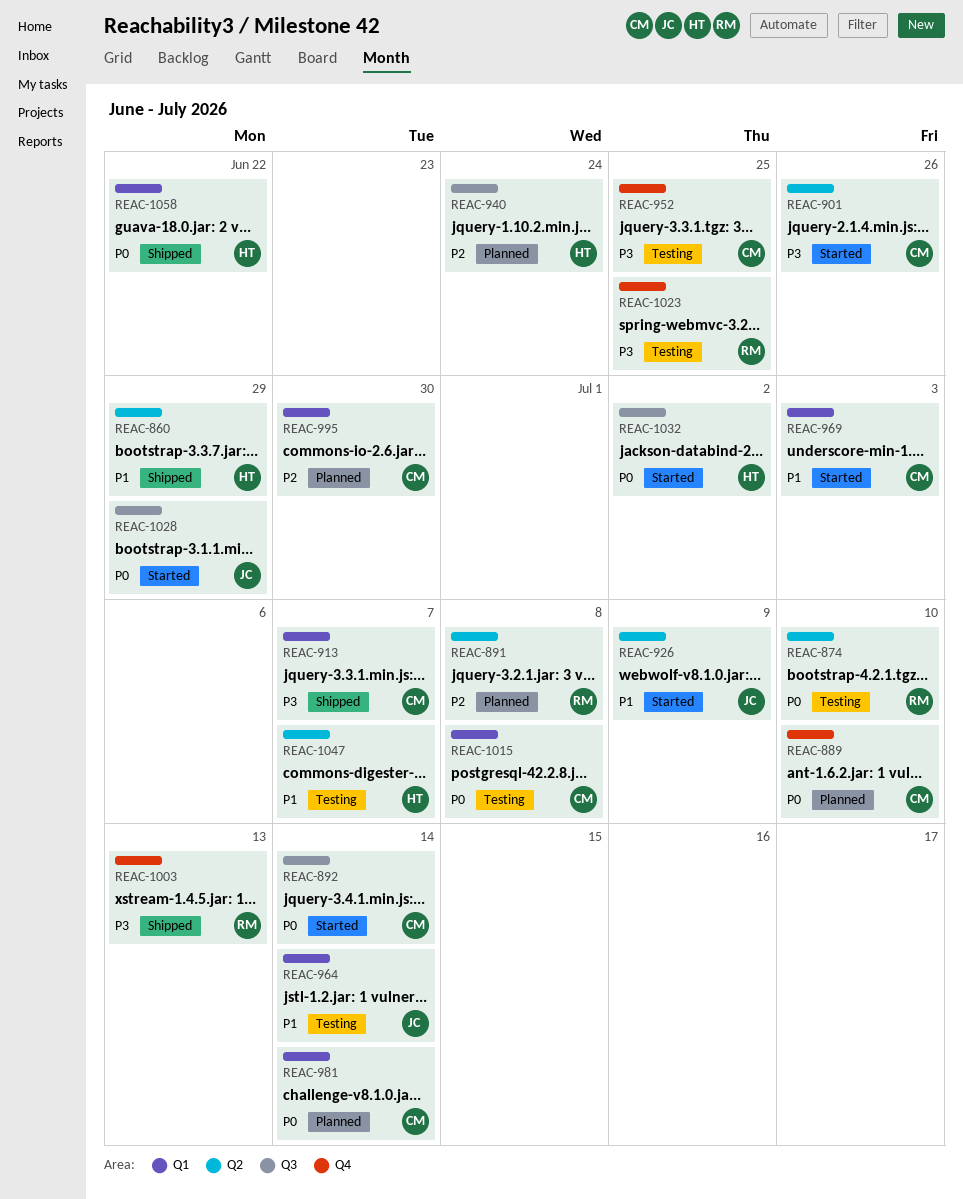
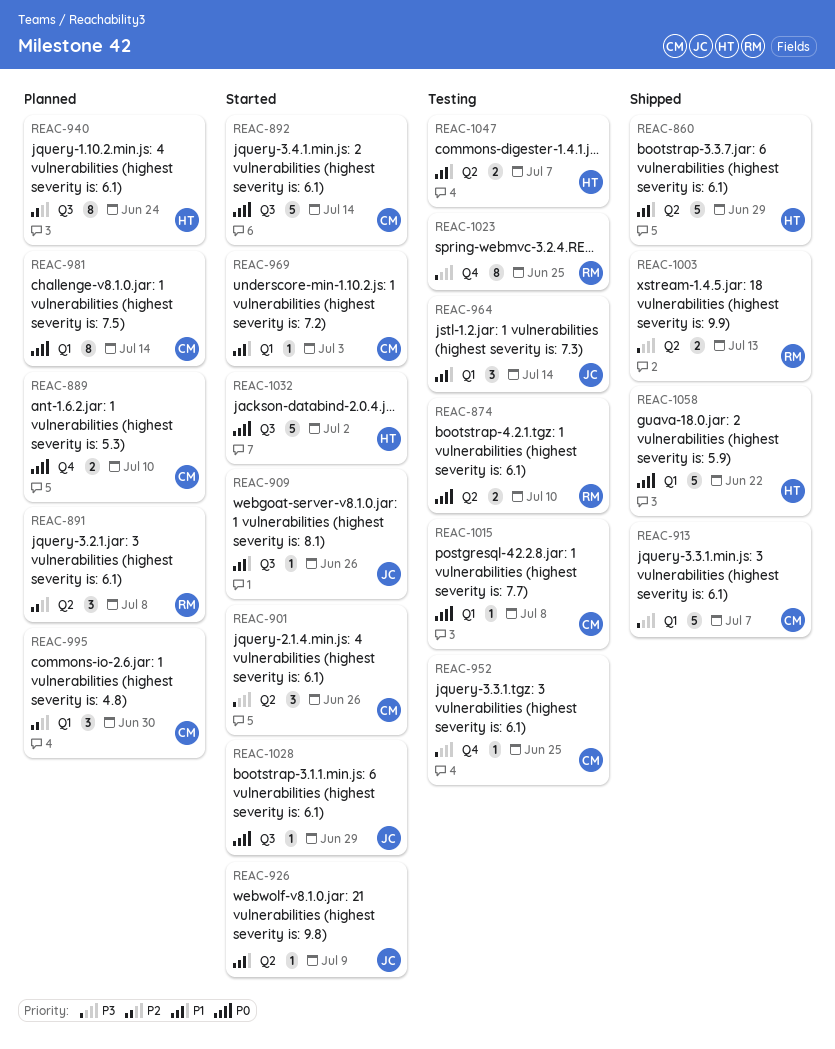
REAC-909: none -> present
REAC-1003, label: Q4 -> Q2

